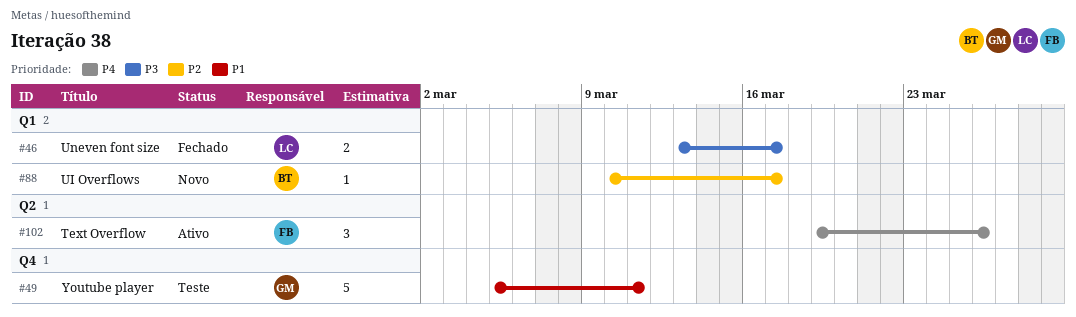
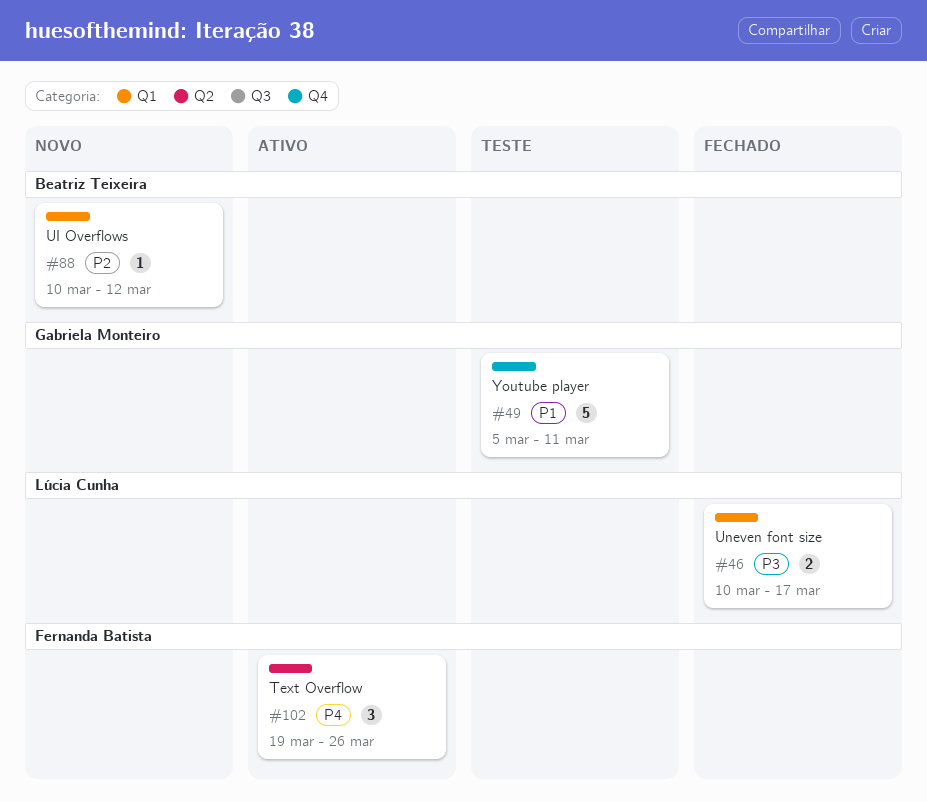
#46, start: Mar 13 -> Mar 10
#88, due: Mar 17 -> Mar 12

